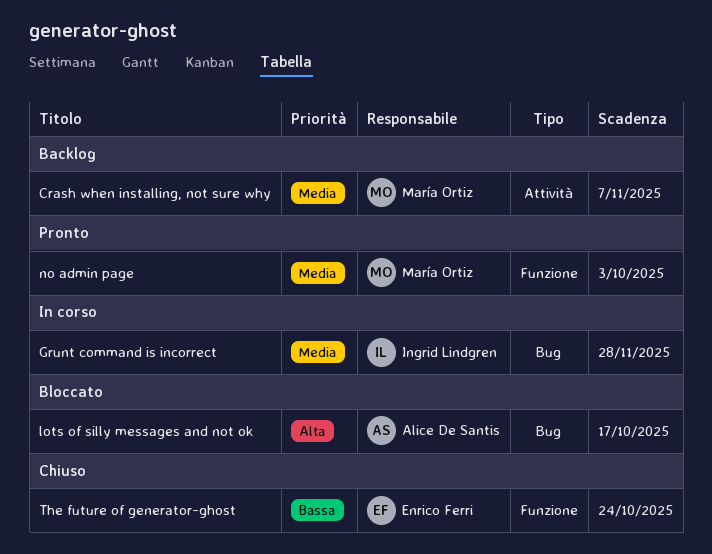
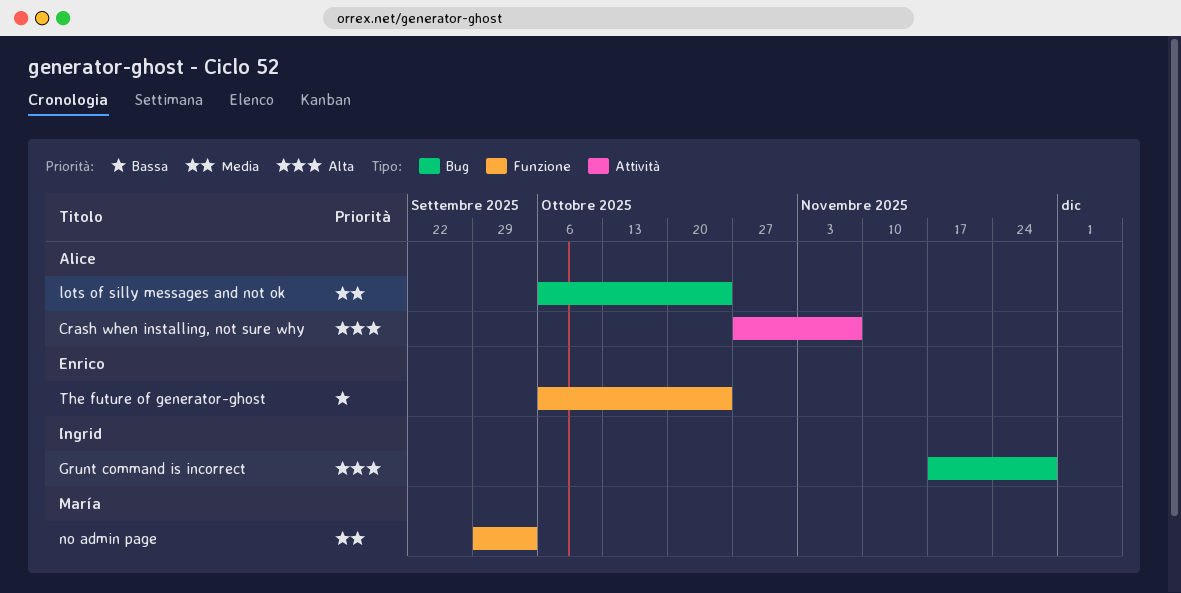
Crash when installing, not sure why, owner: María Ortiz -> Alice De Santis
Crash when installing, not sure why, priority: Media -> Alta
Grunt command is incorrect, priority: Media -> Alta
lots of silly messages and not ok, priority: Alta -> Media
lots of silly messages and not ok, due: Oct 17 -> Oct 24

